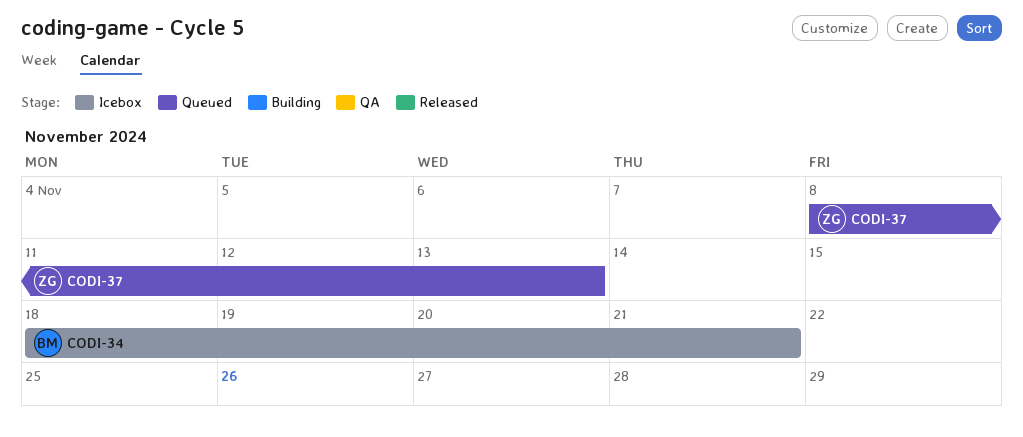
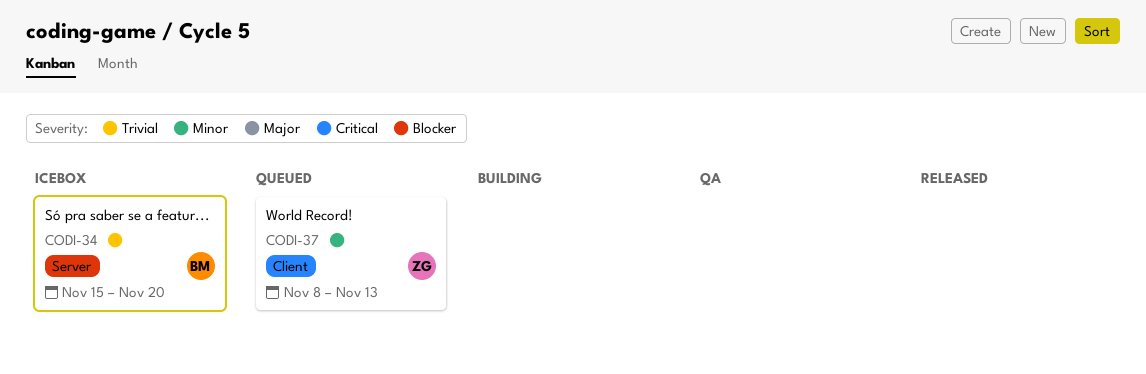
CODI-34, start: Nov 18 -> Nov 15
CODI-34, due: Nov 21 -> Nov 20

